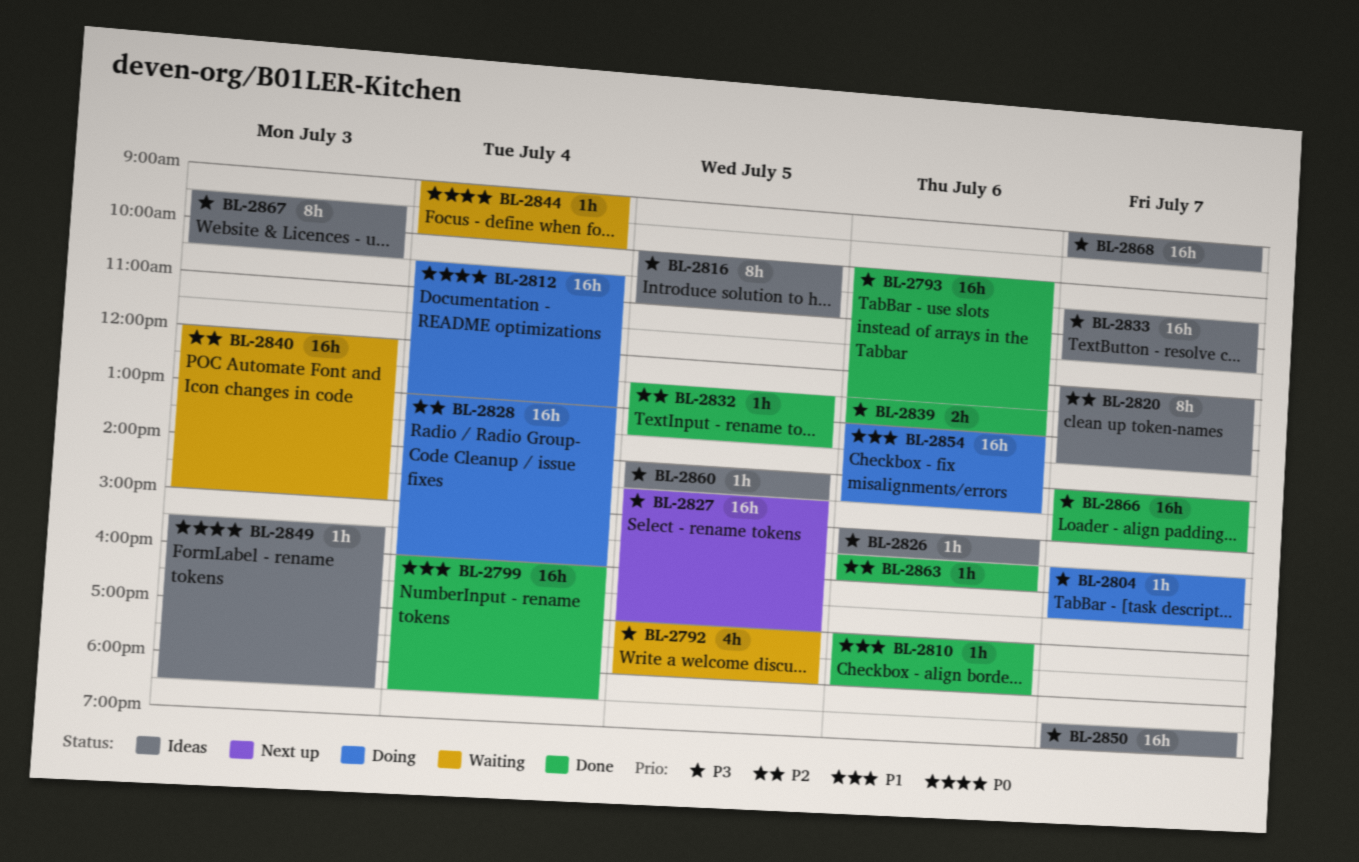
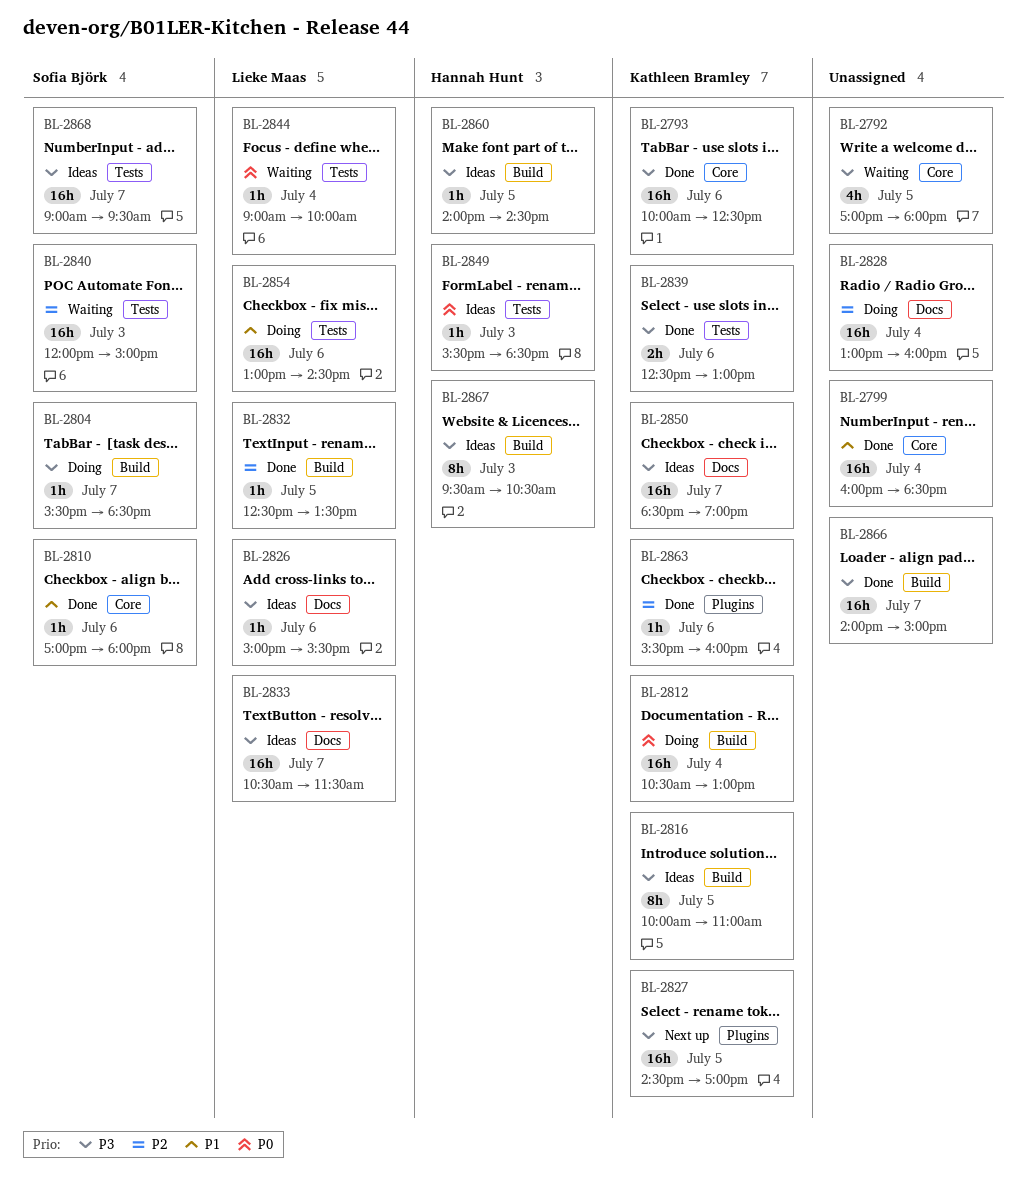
BL-2804, ends: 16:30 -> 18:30
BL-2820: present -> none

